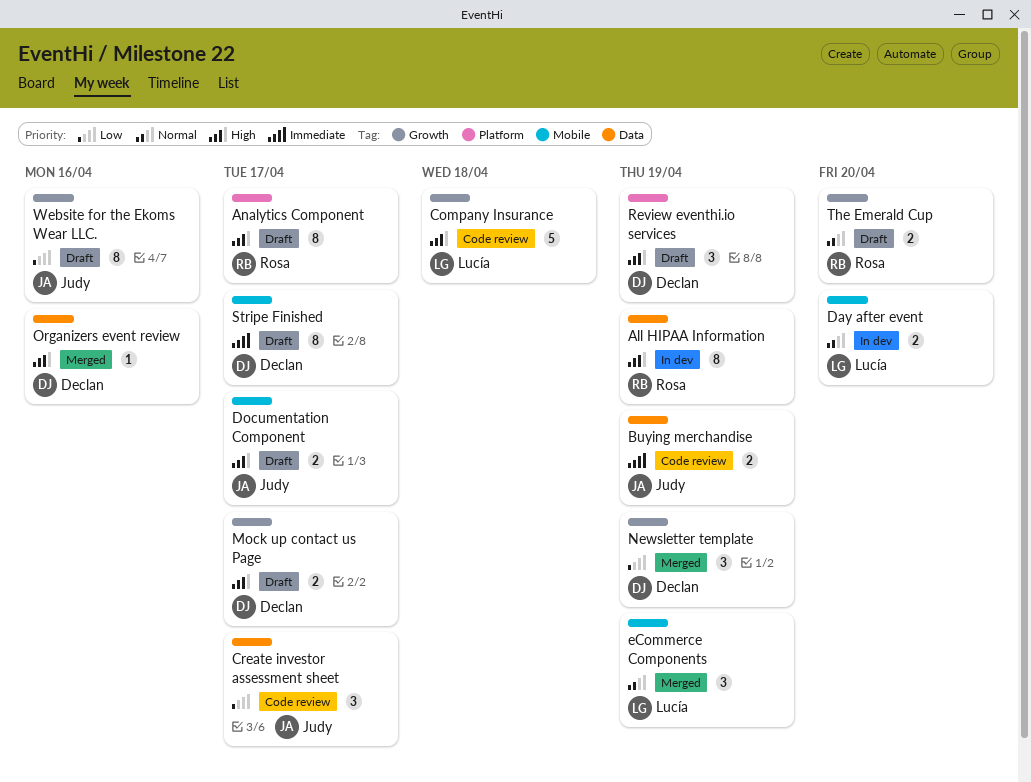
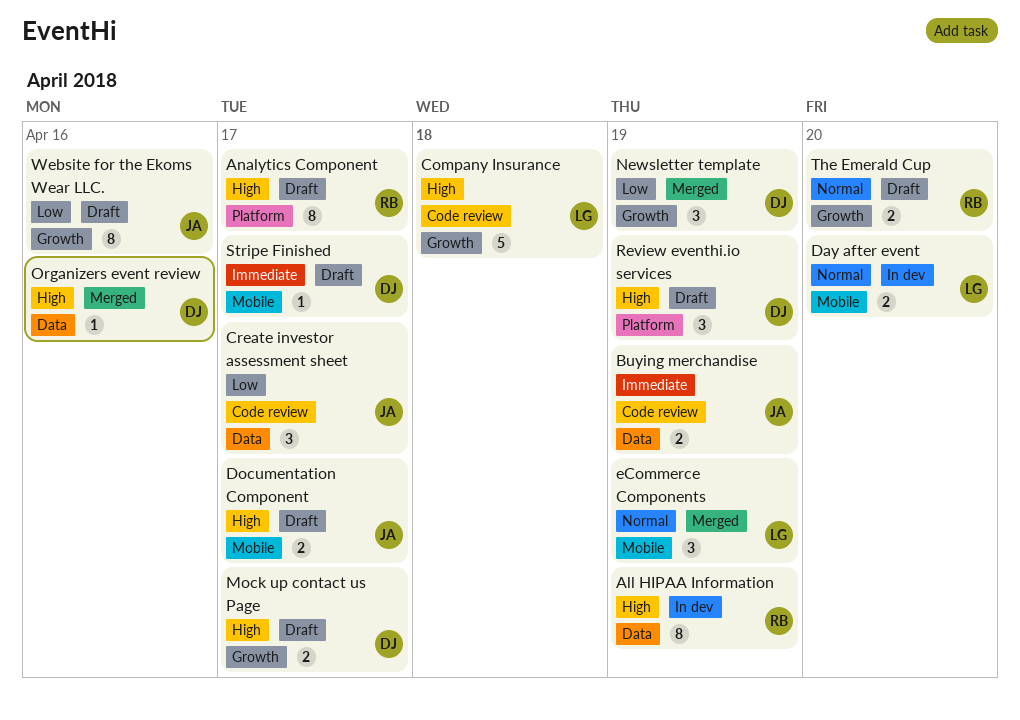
Stripe Finished, estimate: 8 -> 1

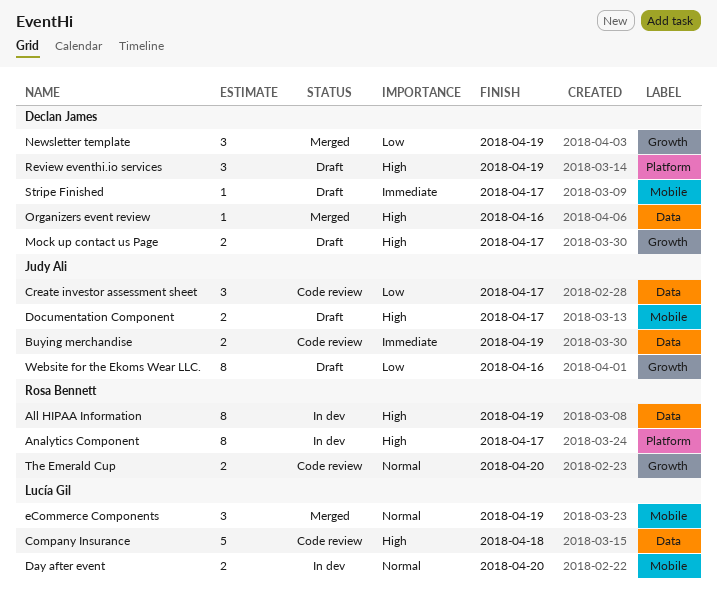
Analytics Component, status: Draft -> In dev
Company Insurance, label: Growth -> Data
The Emerald Cup, status: Draft -> Code review

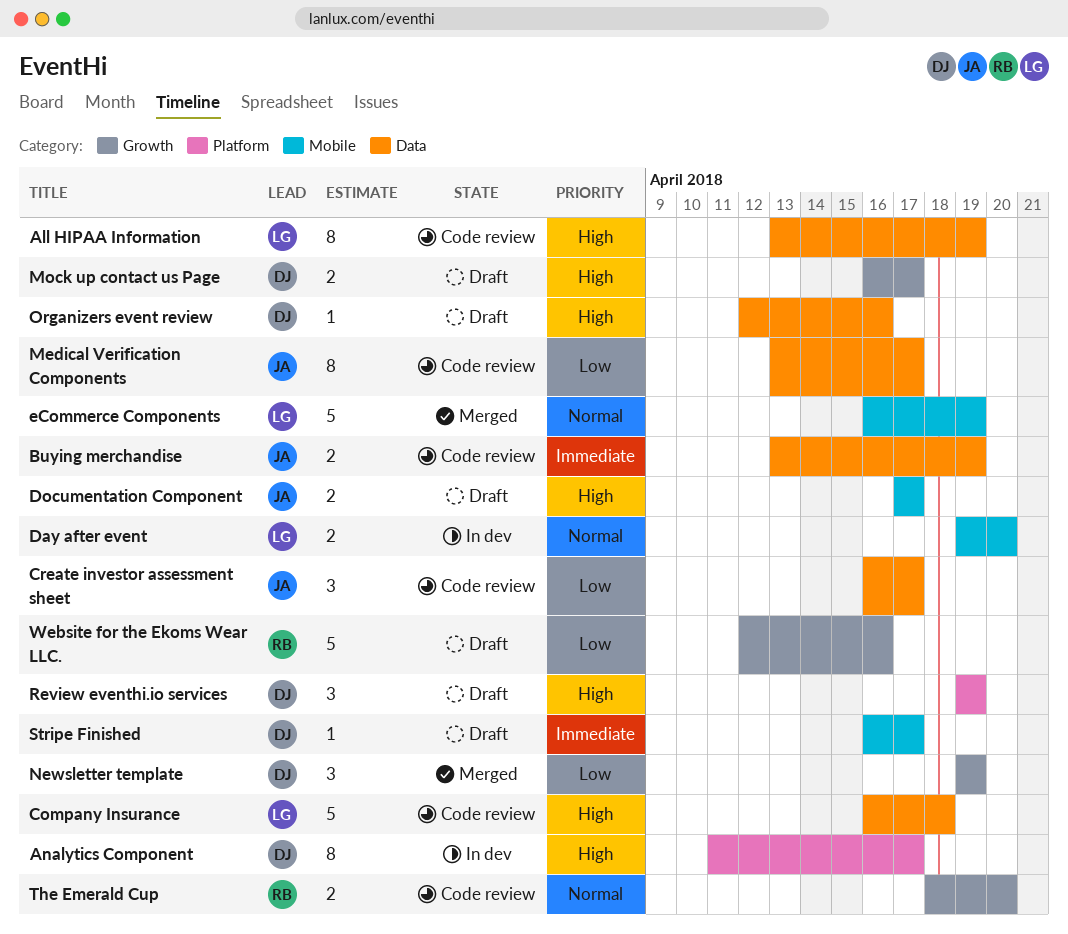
All HIPAA Information, status: In dev -> Code review
All HIPAA Information, owner: Rosa Bennett -> Lucía Gil
Analytics Component, owner: Rosa Bennett -> Declan James
eCommerce Components, estimate: 3 -> 5
Medical Verification Components: none -> present
Organizers event review, status: Merged -> Draft
Website for the Ekoms Wear LLC., owner: Judy Ali -> Rosa Bennett
Website for the Ekoms Wear LLC., estimate: 8 -> 5

